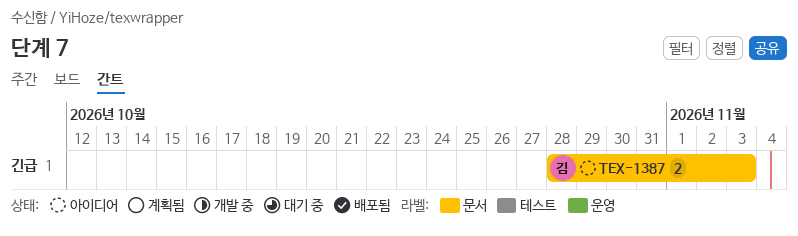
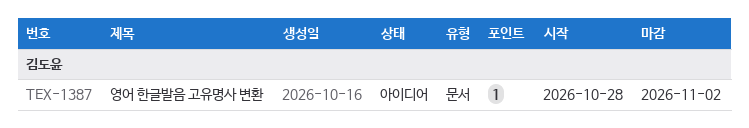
TEX-1387, estimate: 2 -> 1
TEX-1387, due: Nov 3 -> Nov 2

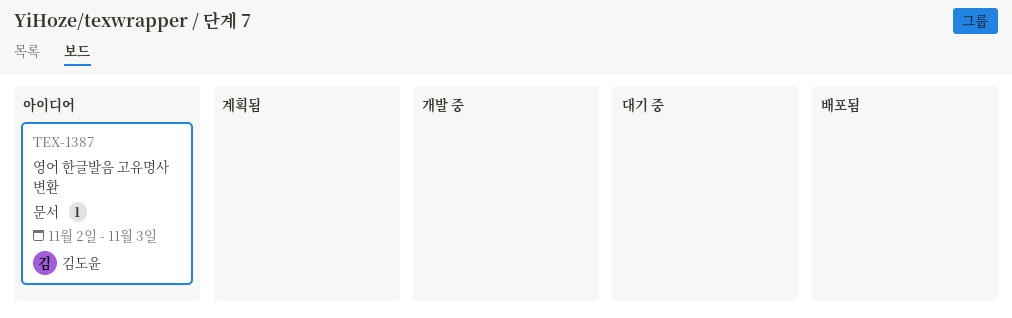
TEX-1387, start: Oct 28 -> Nov 2
TEX-1387, due: Nov 2 -> Nov 3

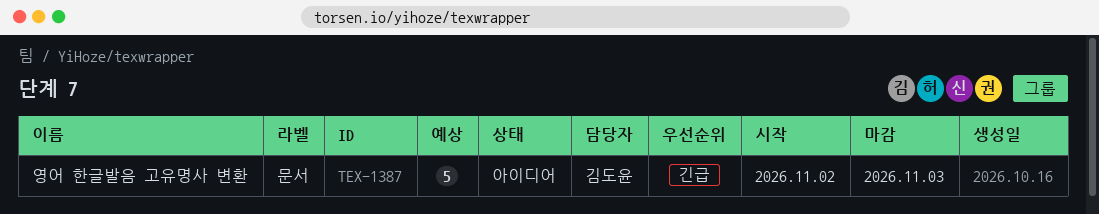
TEX-1387, estimate: 1 -> 5

